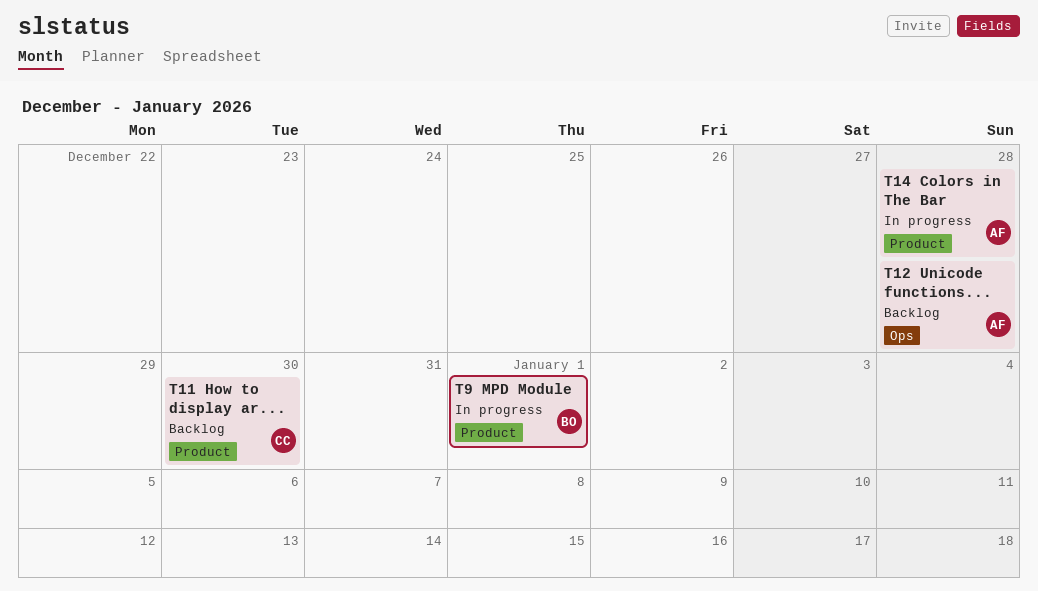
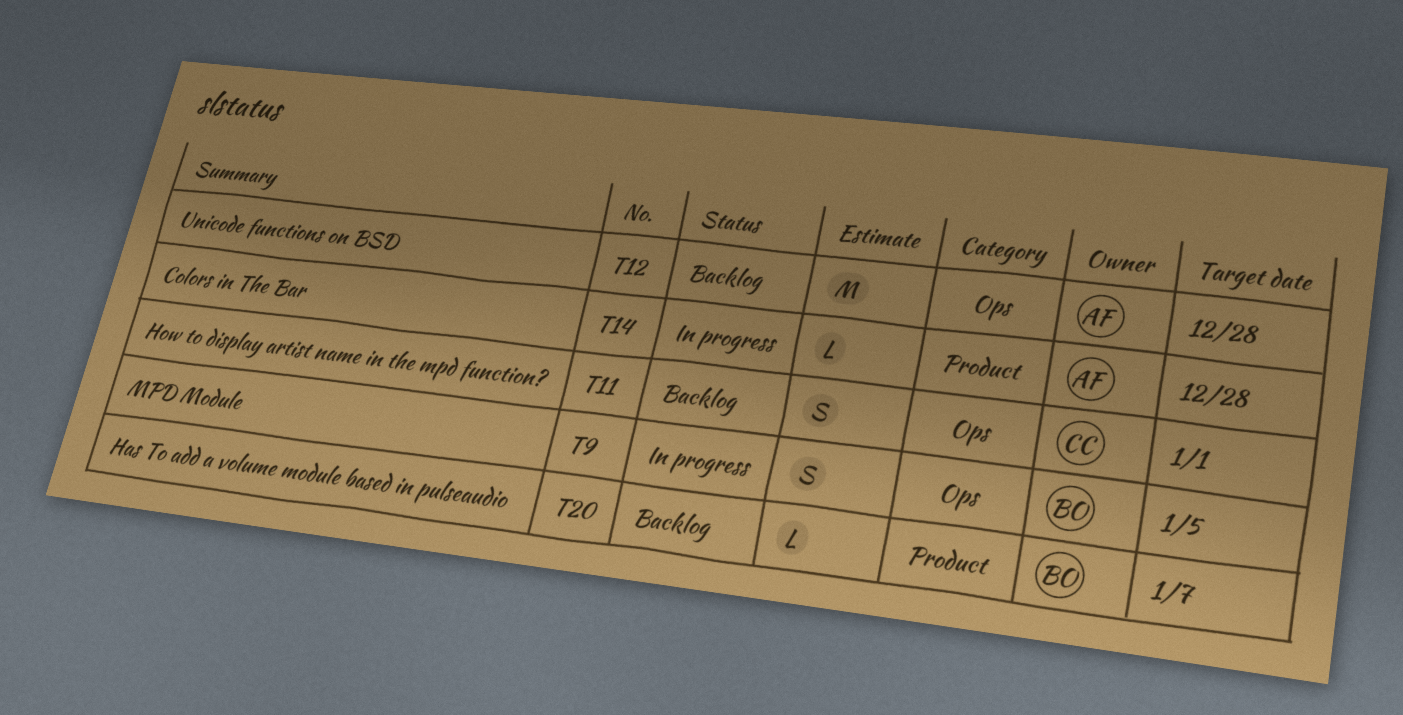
T9, label: Product -> Ops
T9, due: Jan 1 -> Jan 5
T11, label: Product -> Ops
T11, due: Dec 30 -> Jan 1
T20: none -> present

